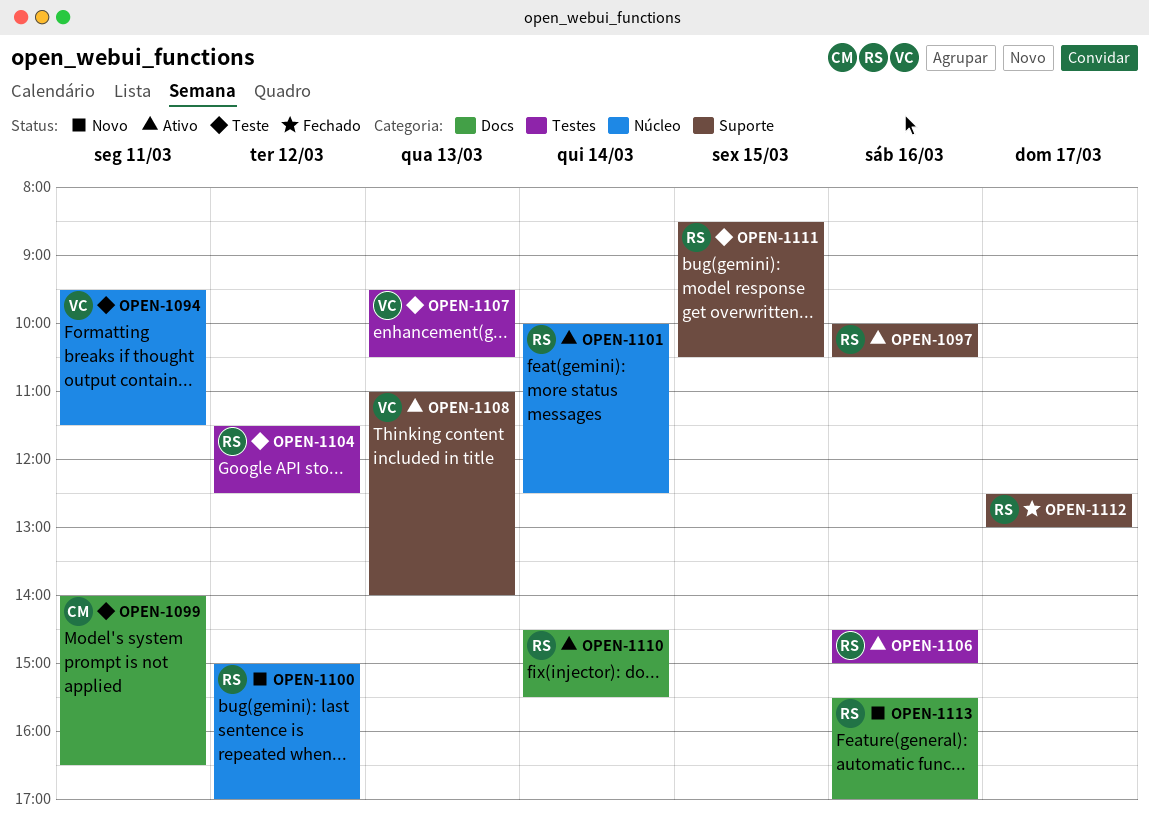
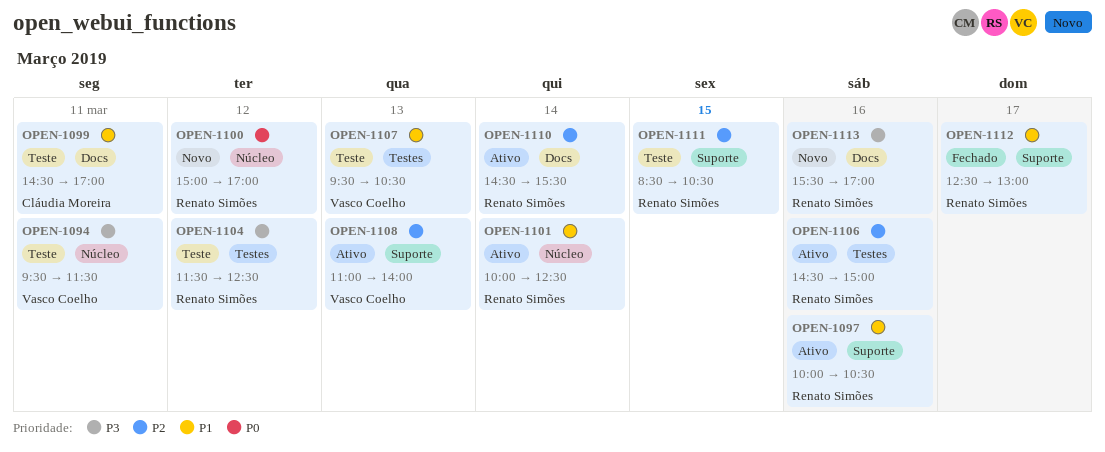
OPEN-1099, begins: 14:00 -> 14:30
OPEN-1099, ends: 16:30 -> 17:00

